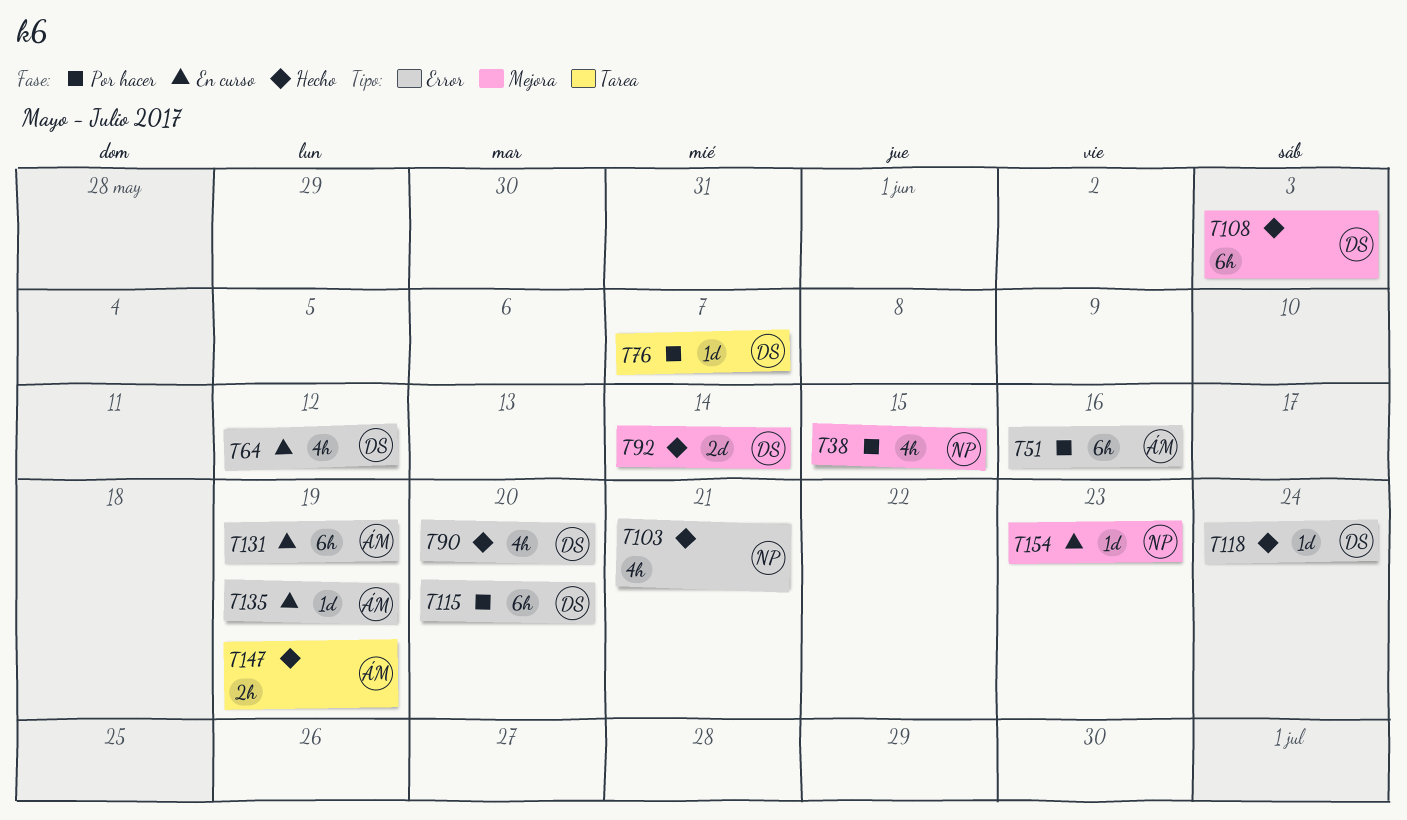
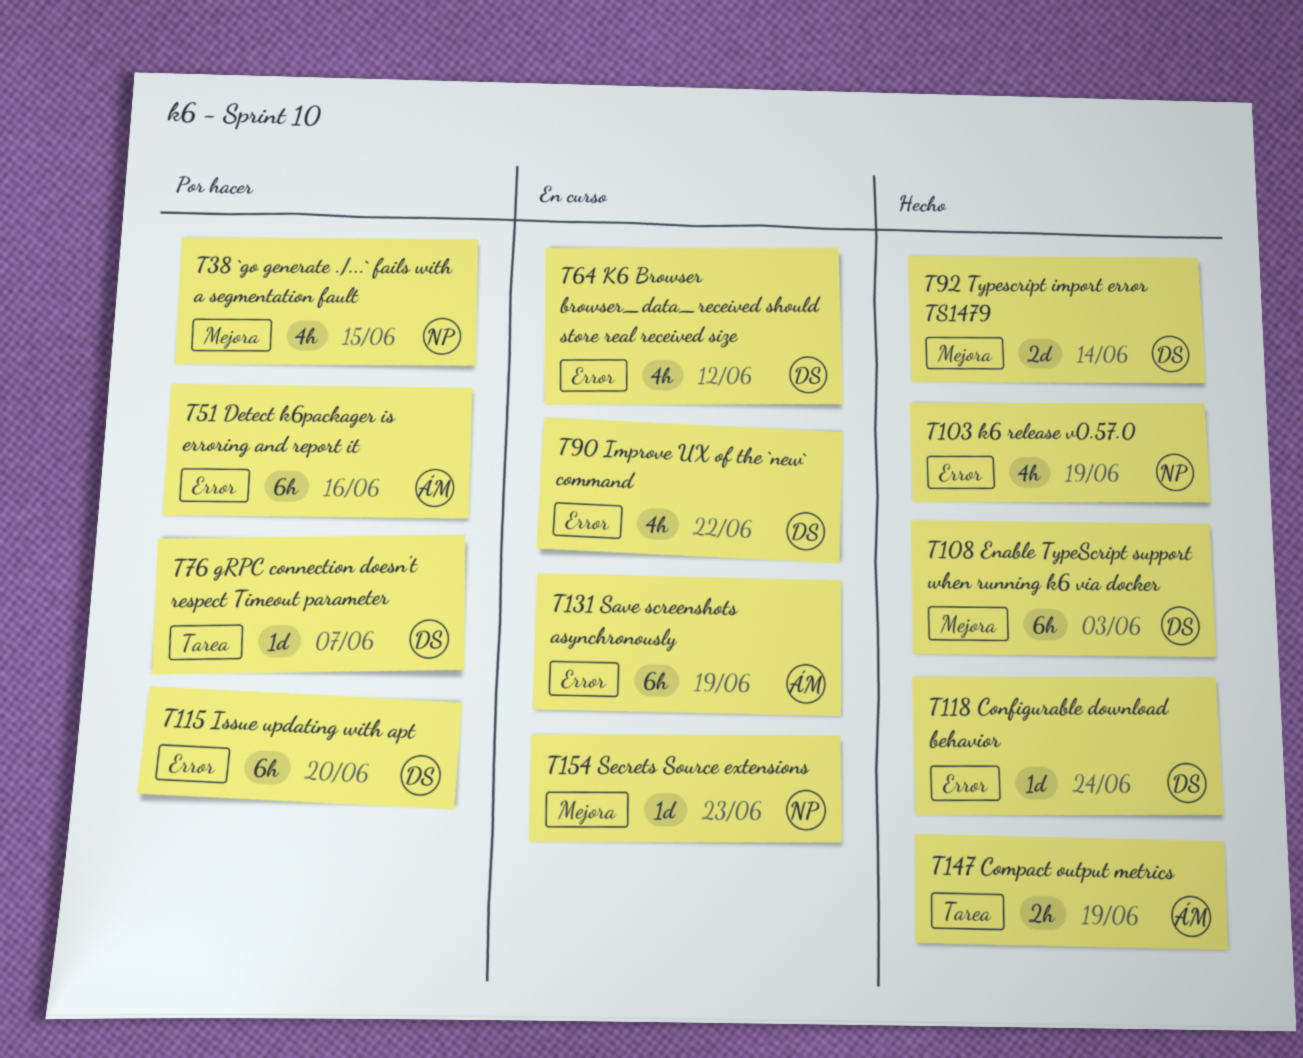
T90, status: Hecho -> En curso
T90, due: Jun 20 -> Jun 22
T103, due: Jun 21 -> Jun 19
T135: present -> none

